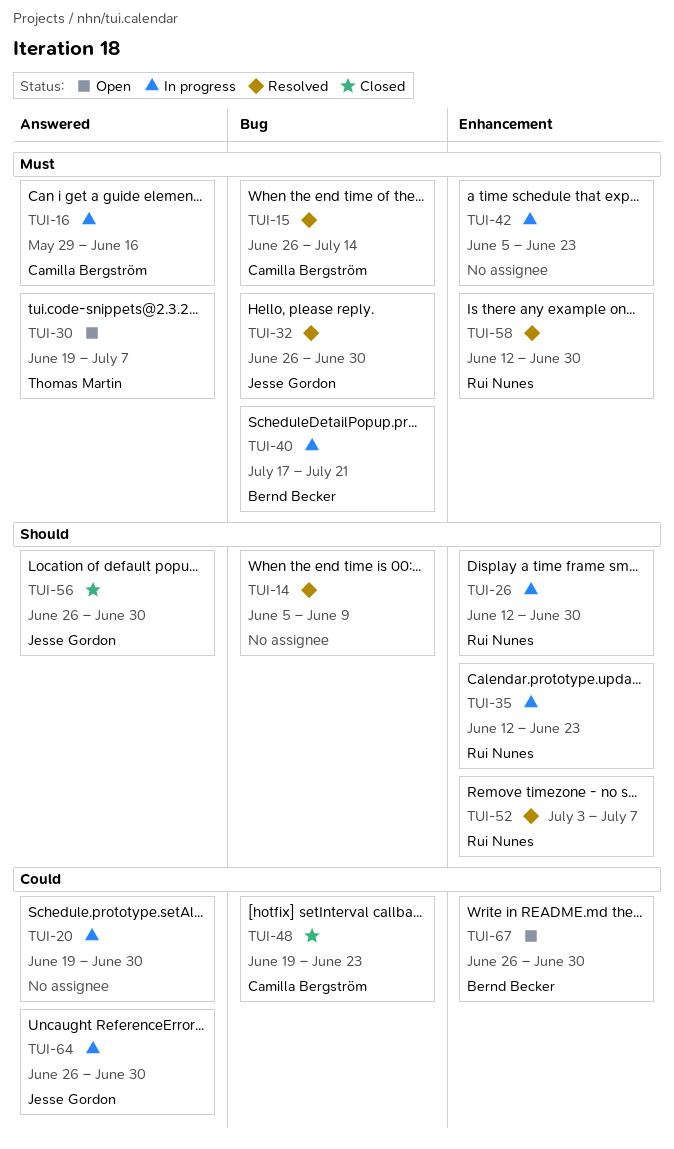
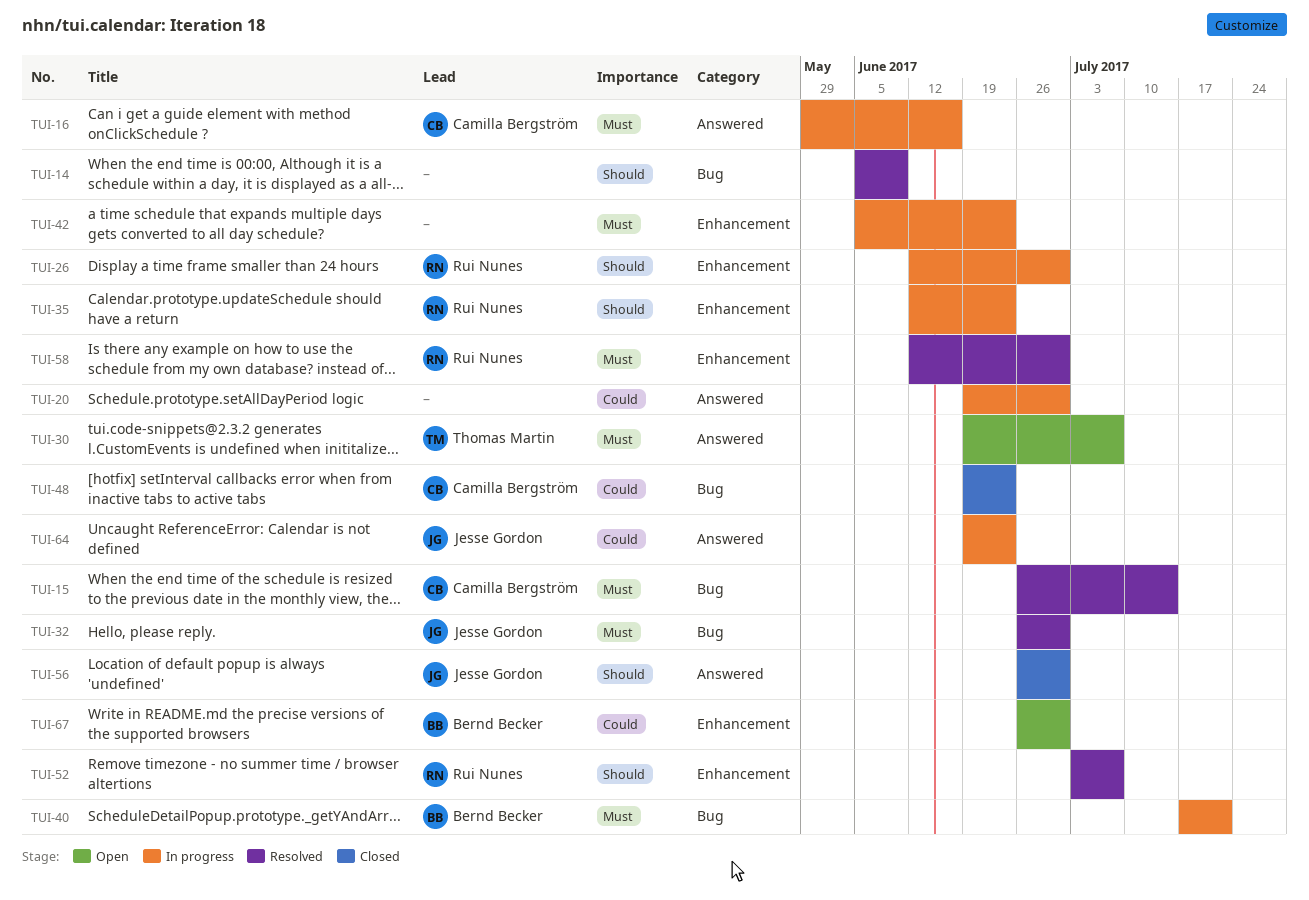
TUI-64, start: Jun 26 -> Jun 19
TUI-64, due: Jun 30 -> Jun 23

